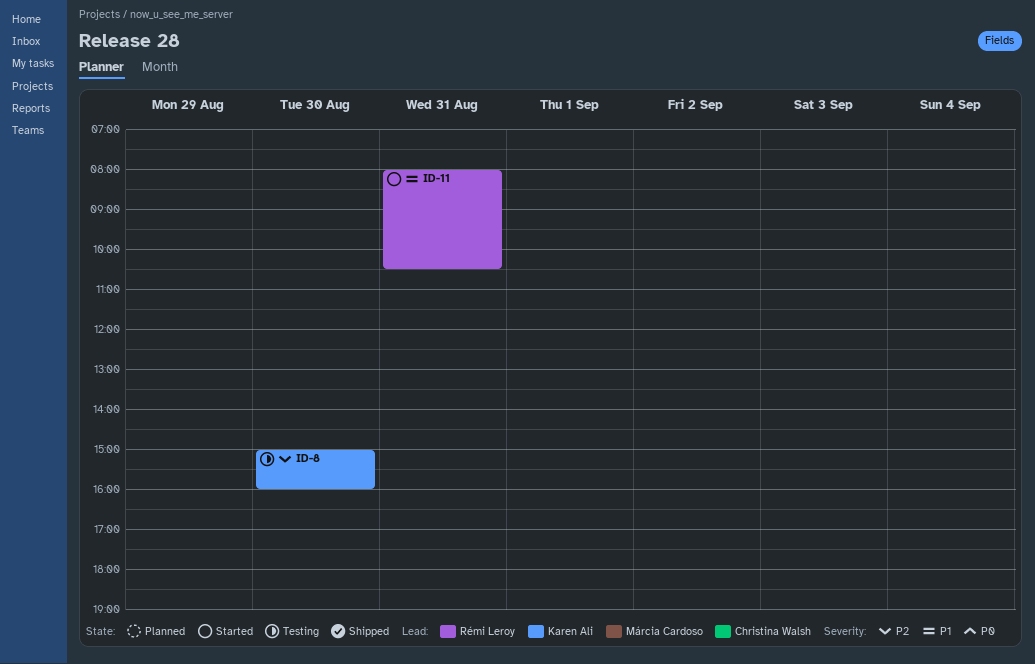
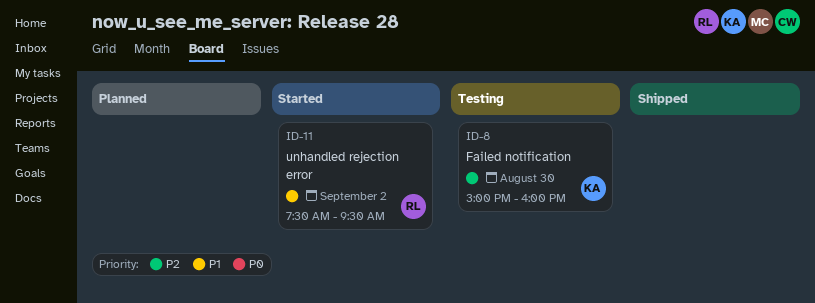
ID-11, day: Aug 31 -> Sep 2
ID-11, begins: 08:00 -> 07:30
ID-11, ends: 10:30 -> 09:30

